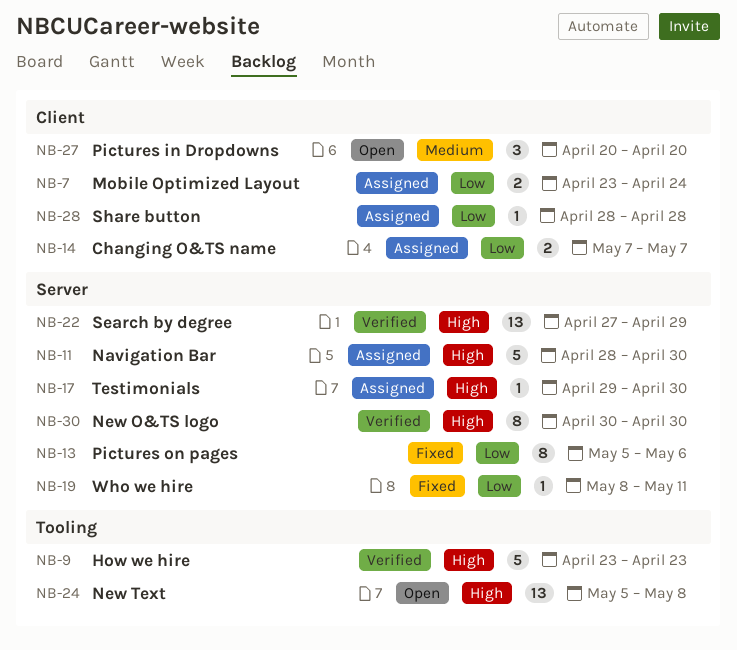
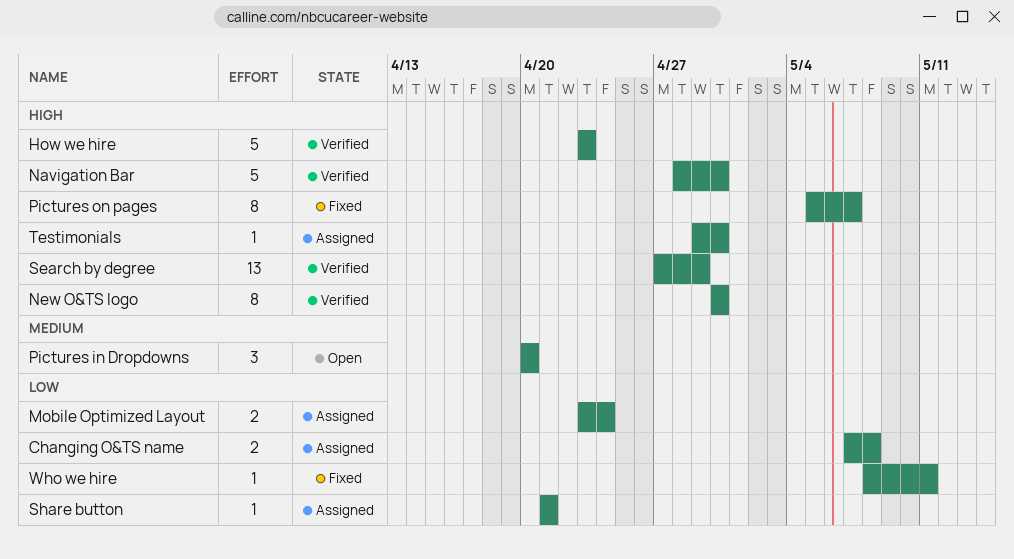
Changing O&TS name, due: May 7 -> May 8
Navigation Bar, status: Assigned -> Verified
New Text: present -> none
Pictures on pages, priority: Low -> High
Pictures on pages, due: May 6 -> May 7
Share button, start: Apr 28 -> Apr 21
Share button, due: Apr 28 -> Apr 21

